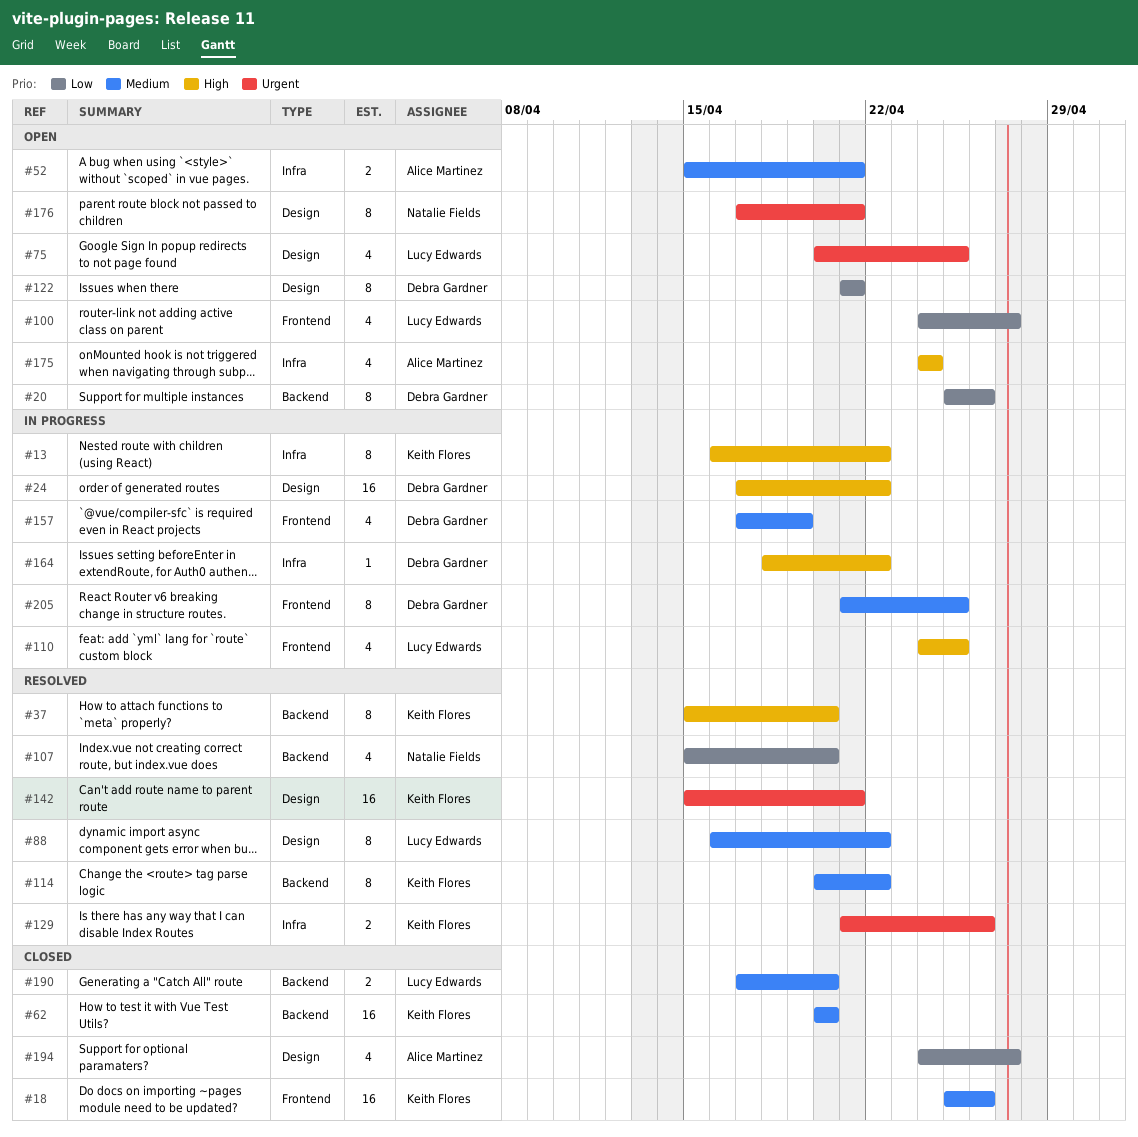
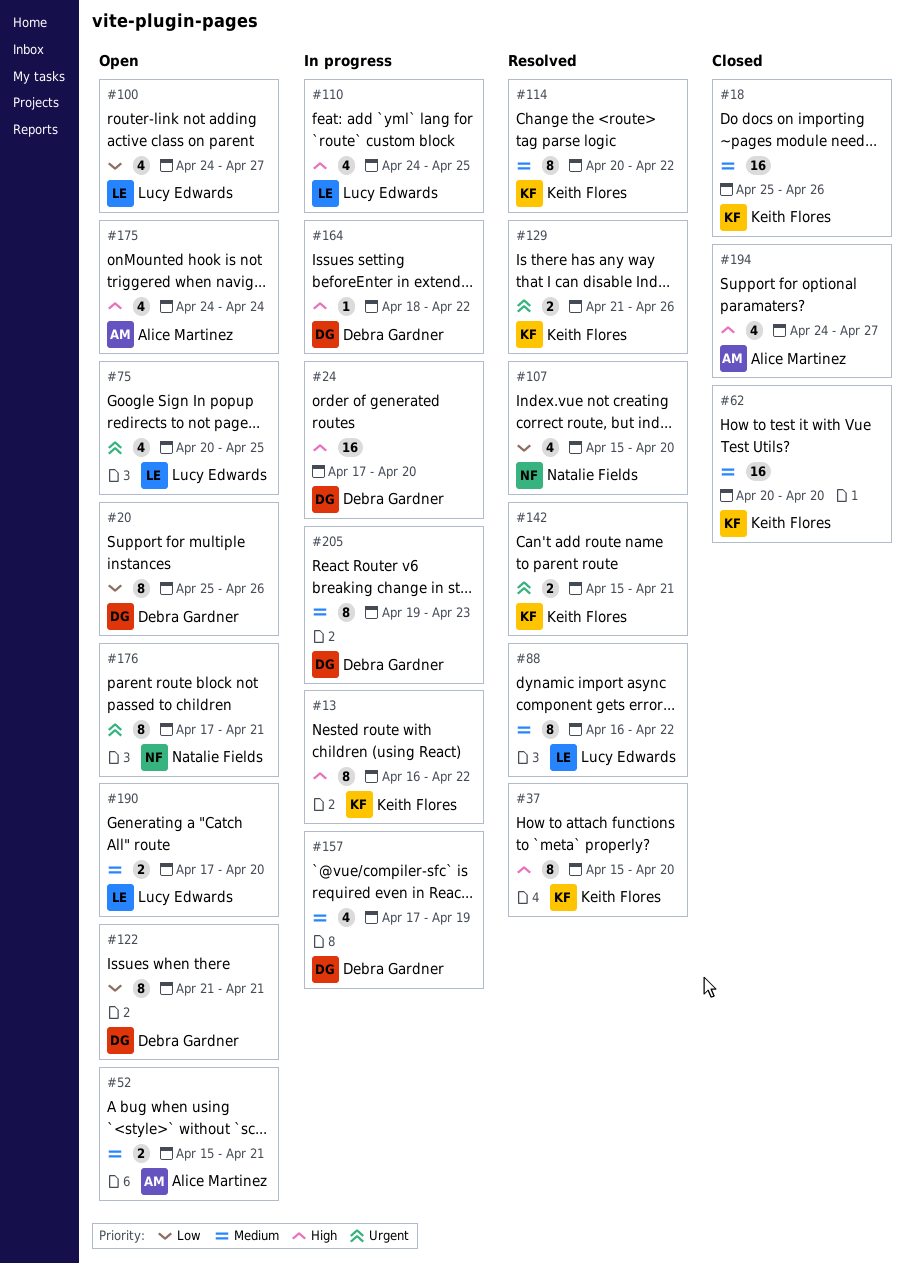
#24, due: Apr 22 -> Apr 20
#142, estimate: 16 -> 2
#190, status: Closed -> Open
#194, priority: Low -> High
#205, start: Apr 21 -> Apr 19
#205, due: Apr 25 -> Apr 23

